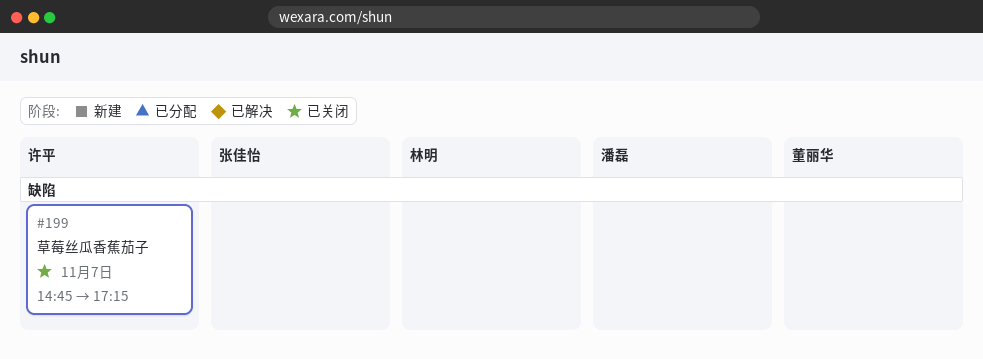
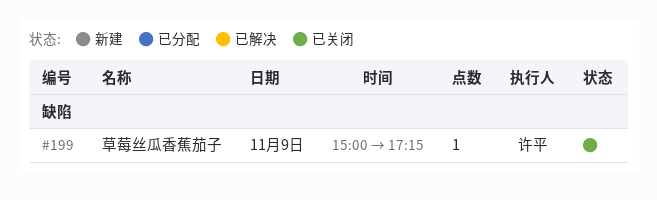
#199, day: Nov 7 -> Nov 9
#199, begins: 14:45 -> 15:00

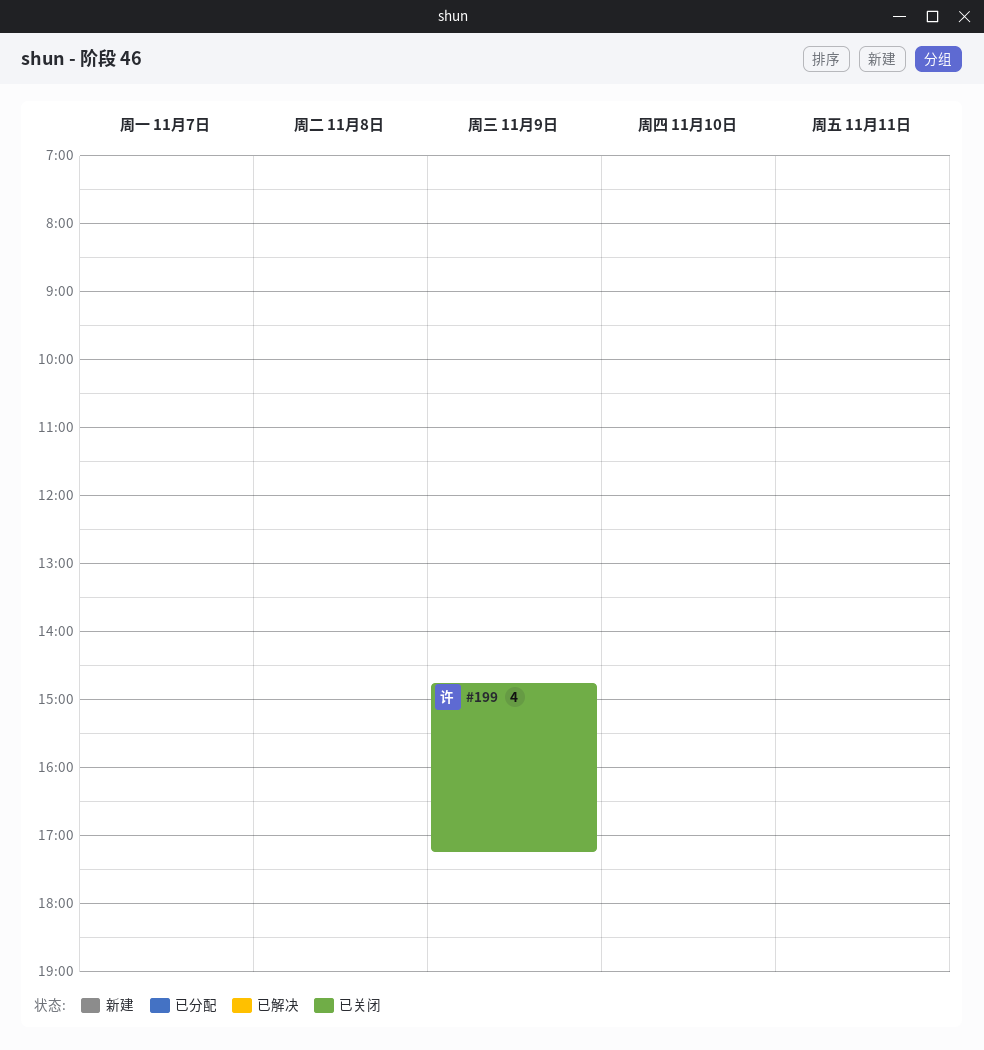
#199, estimate: 1 -> 4
#199, begins: 15:00 -> 14:45

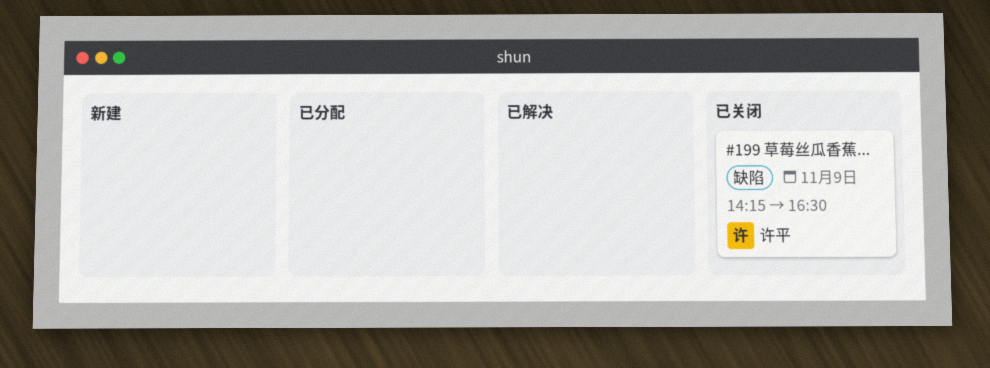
#199, begins: 14:45 -> 14:15
#199, ends: 17:15 -> 16:30

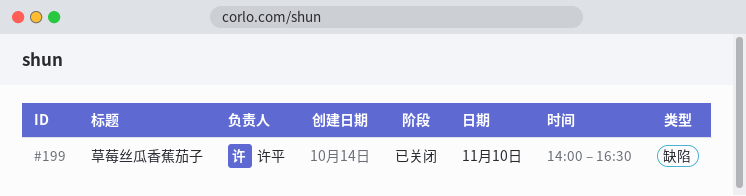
#199, day: Nov 9 -> Nov 10
#199, begins: 14:15 -> 14:00

